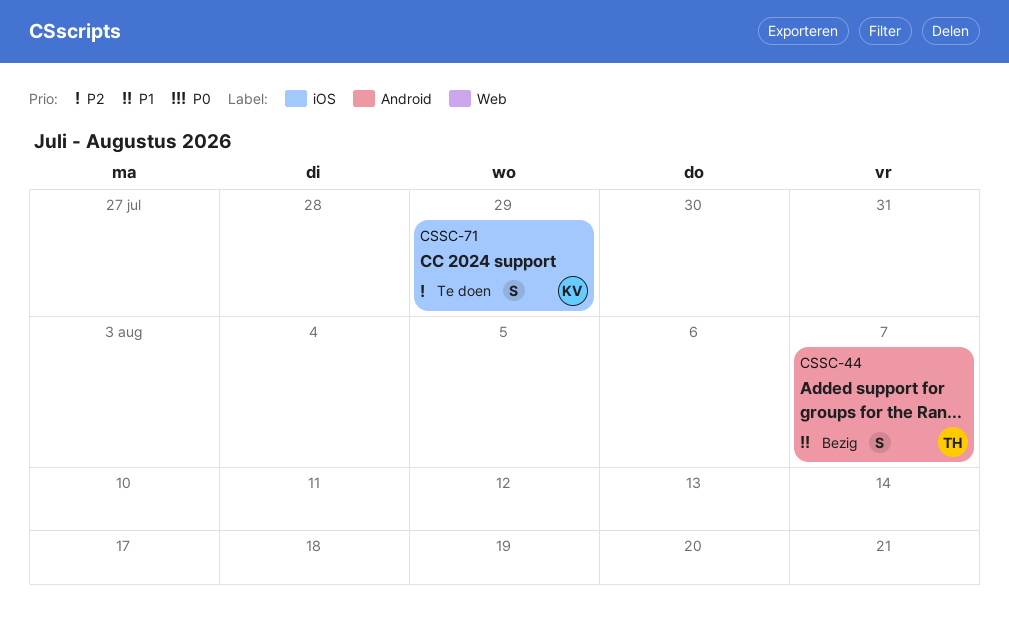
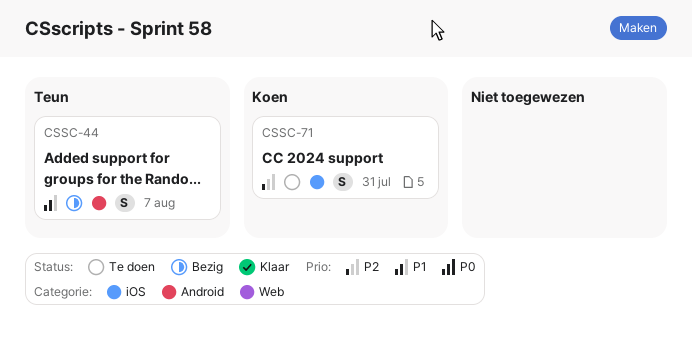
CSSC-71, due: Jul 29 -> Jul 31

